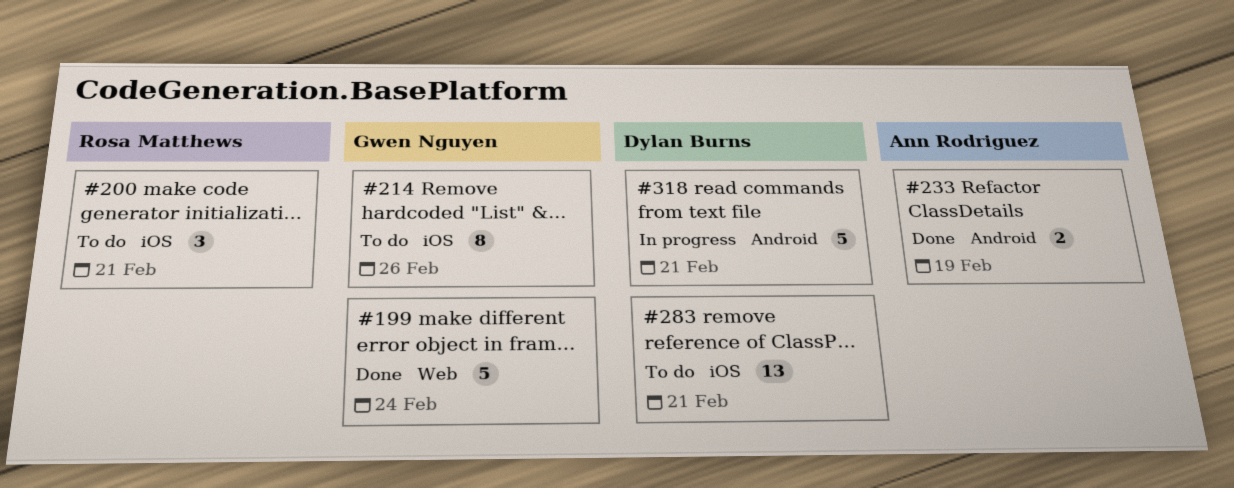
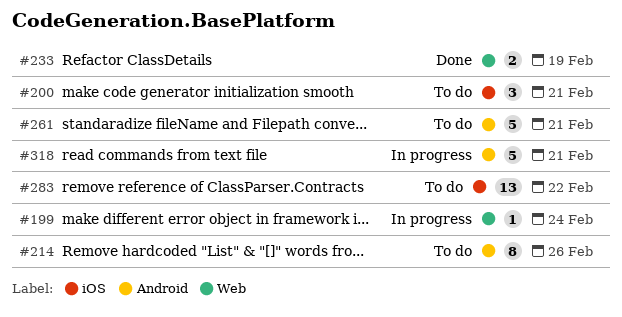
#199, status: Done -> In progress
#199, estimate: 5 -> 1
#214, label: iOS -> Android
#233, label: Android -> Web
#261: none -> present
#283, due: Feb 21 -> Feb 22

